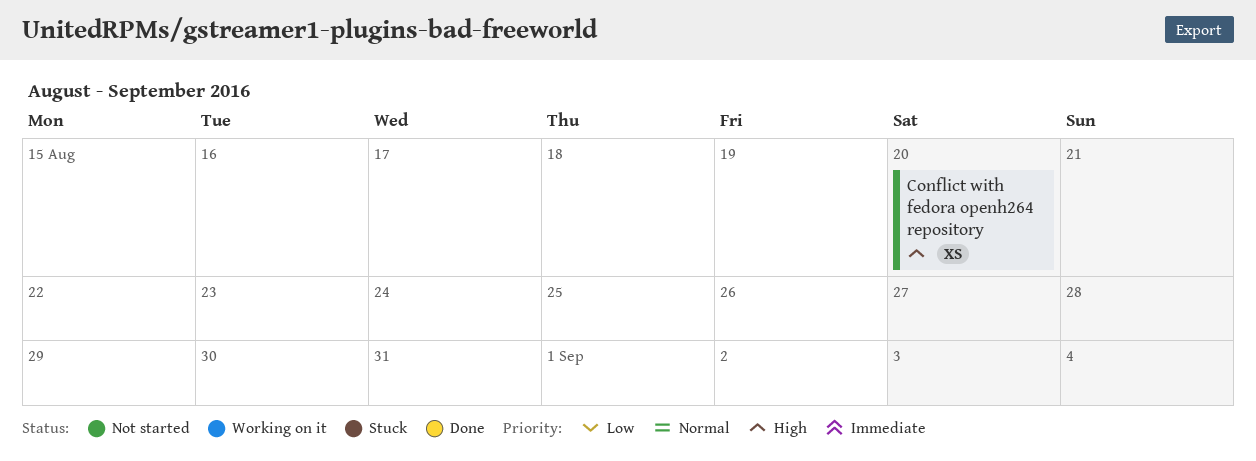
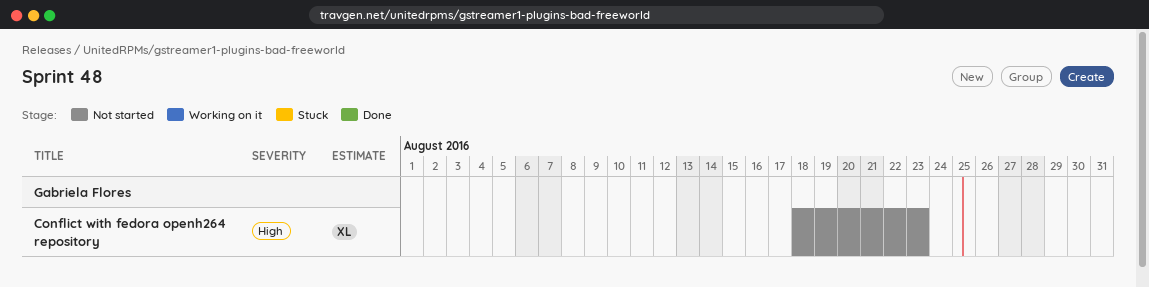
Conflict with fedora openh264 repository, estimate: XS -> XL
Conflict with fedora openh264 repository, due: Aug 20 -> Aug 23

